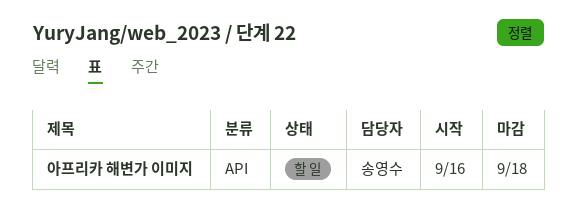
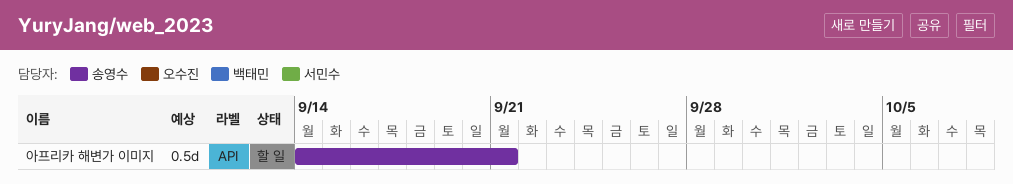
아프리카 해변가 이미지, start: Sep 16 -> Sep 14
아프리카 해변가 이미지, due: Sep 18 -> Sep 21

